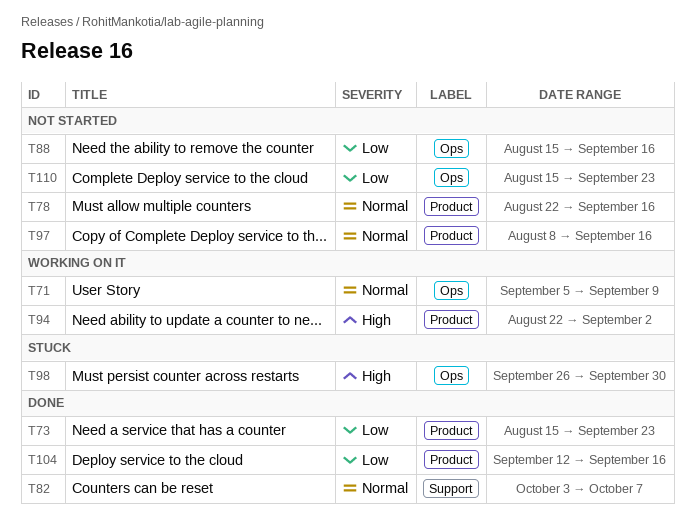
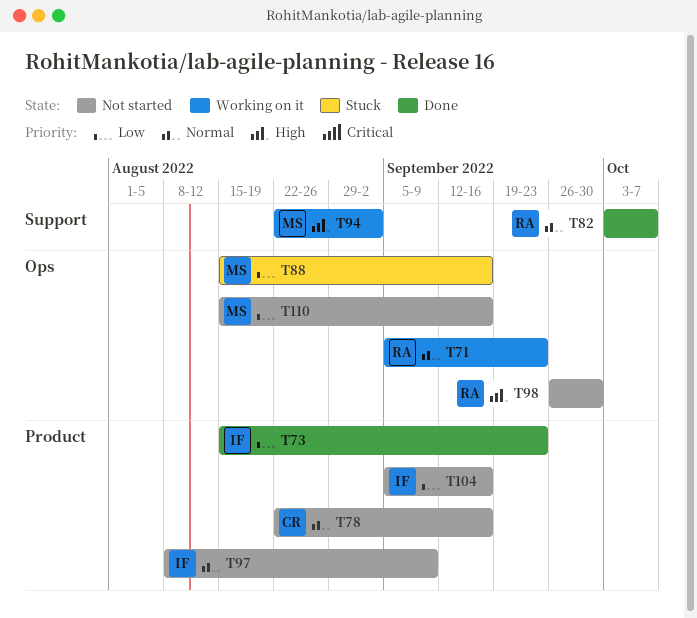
T71, due: Sep 9 -> Sep 23
T88, status: Not started -> Stuck
T94, label: Product -> Support
T97, due: Sep 16 -> Sep 9
T98, status: Stuck -> Not started
T104, status: Done -> Not started
T104, start: Sep 12 -> Sep 5
T110, due: Sep 23 -> Sep 16

